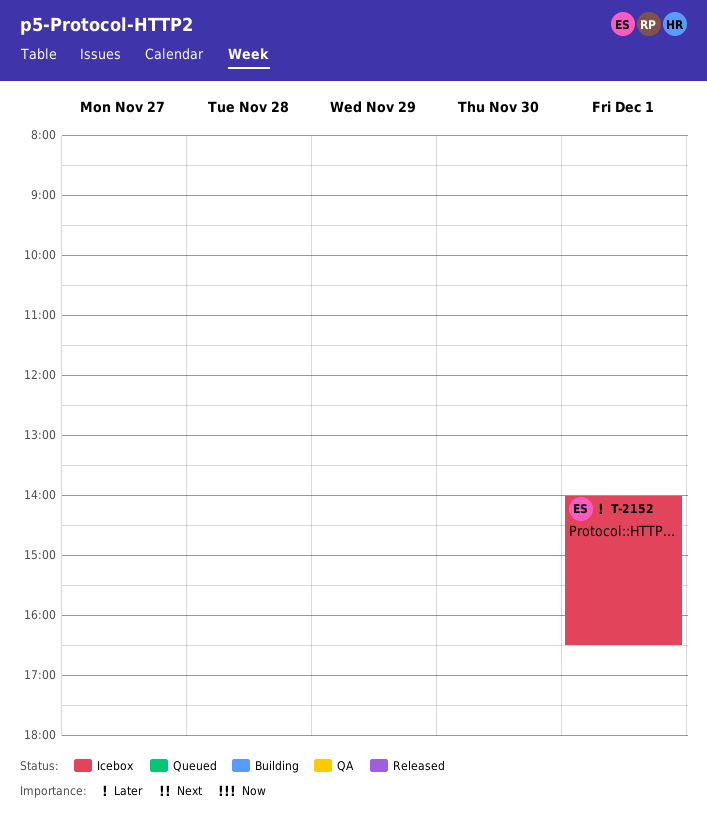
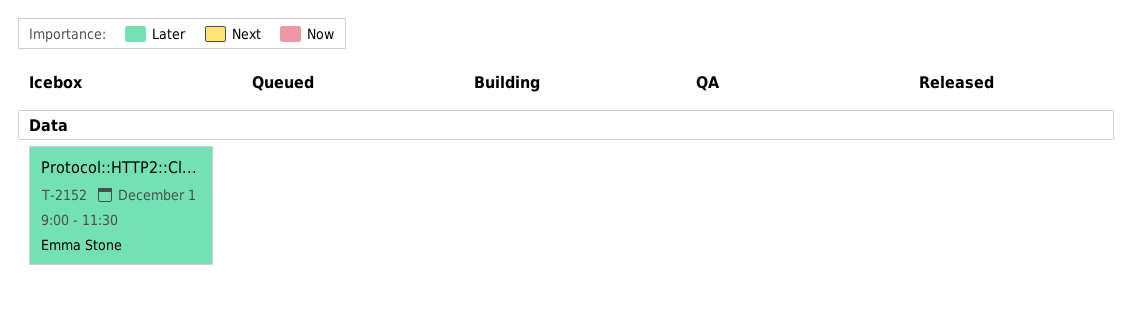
T-2152, begins: 14:00 -> 09:00
T-2152, ends: 16:30 -> 11:30

